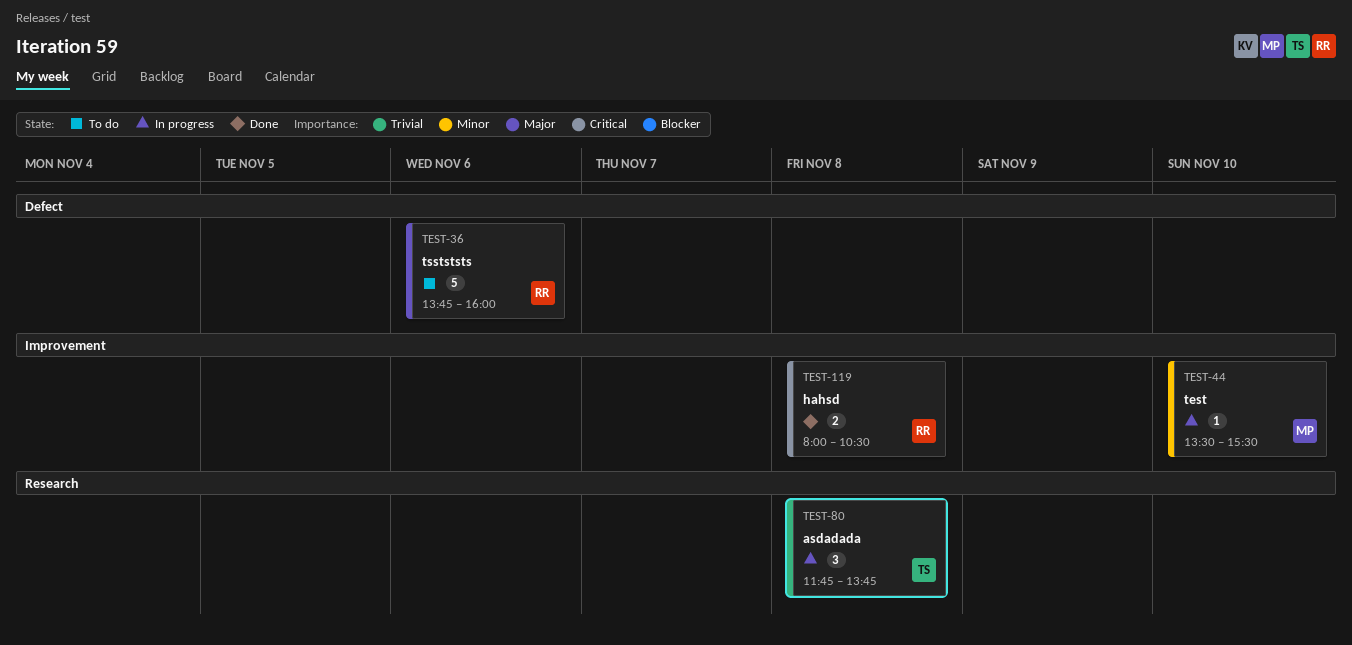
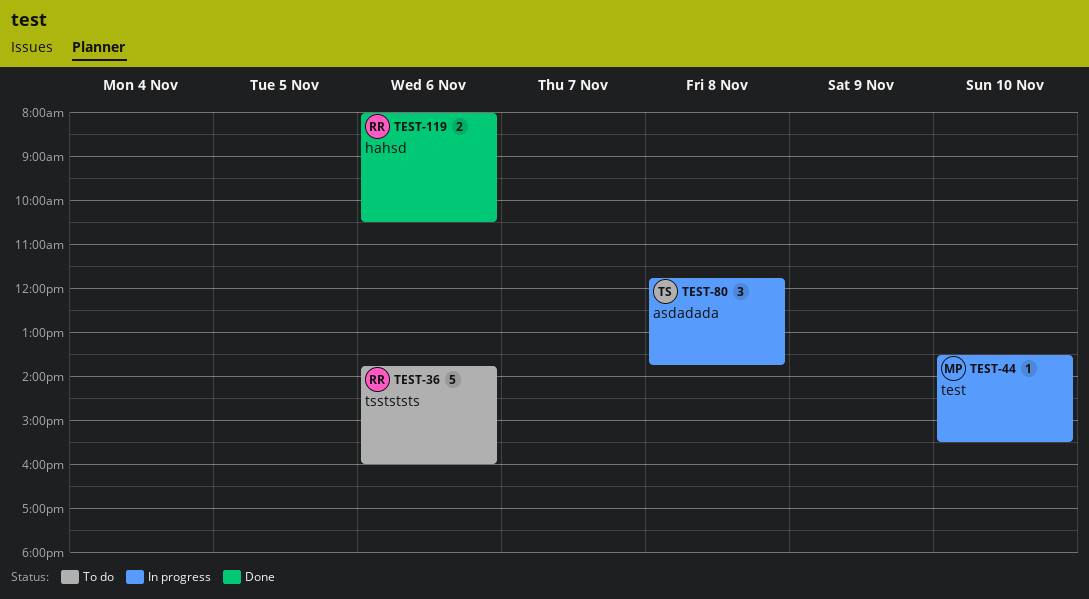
TEST-119, day: Nov 8 -> Nov 6

